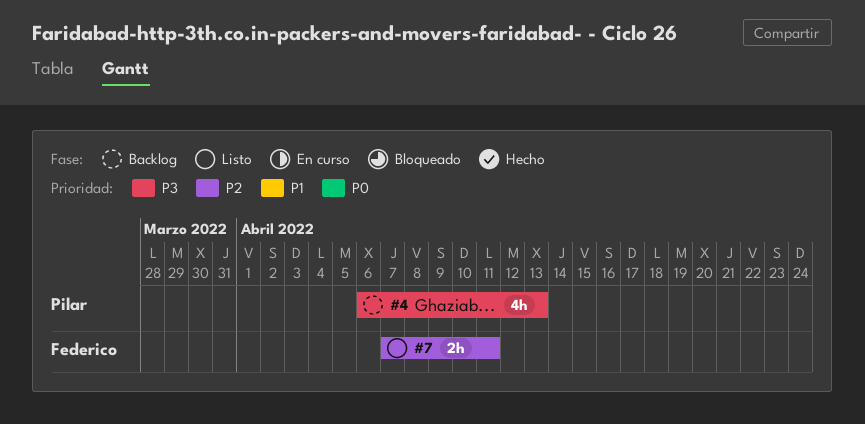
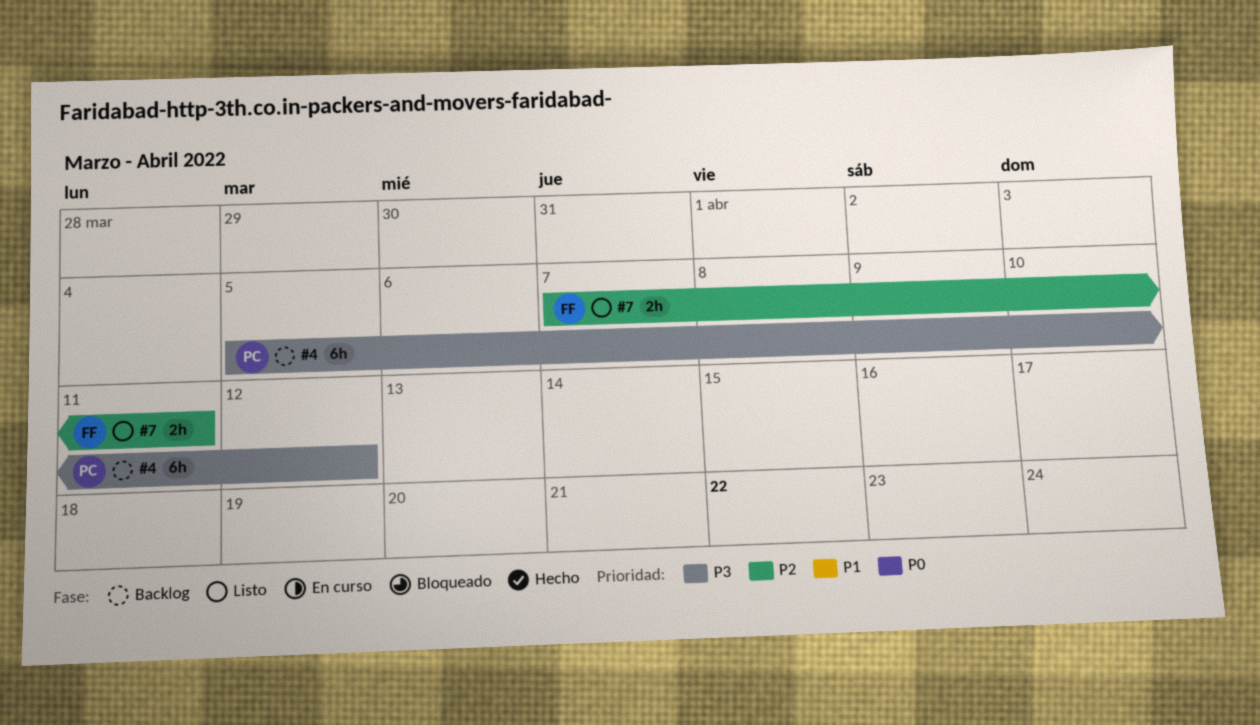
#4, estimate: 4h -> 6h
#4, start: Apr 6 -> Apr 5
#4, due: Apr 13 -> Apr 12

